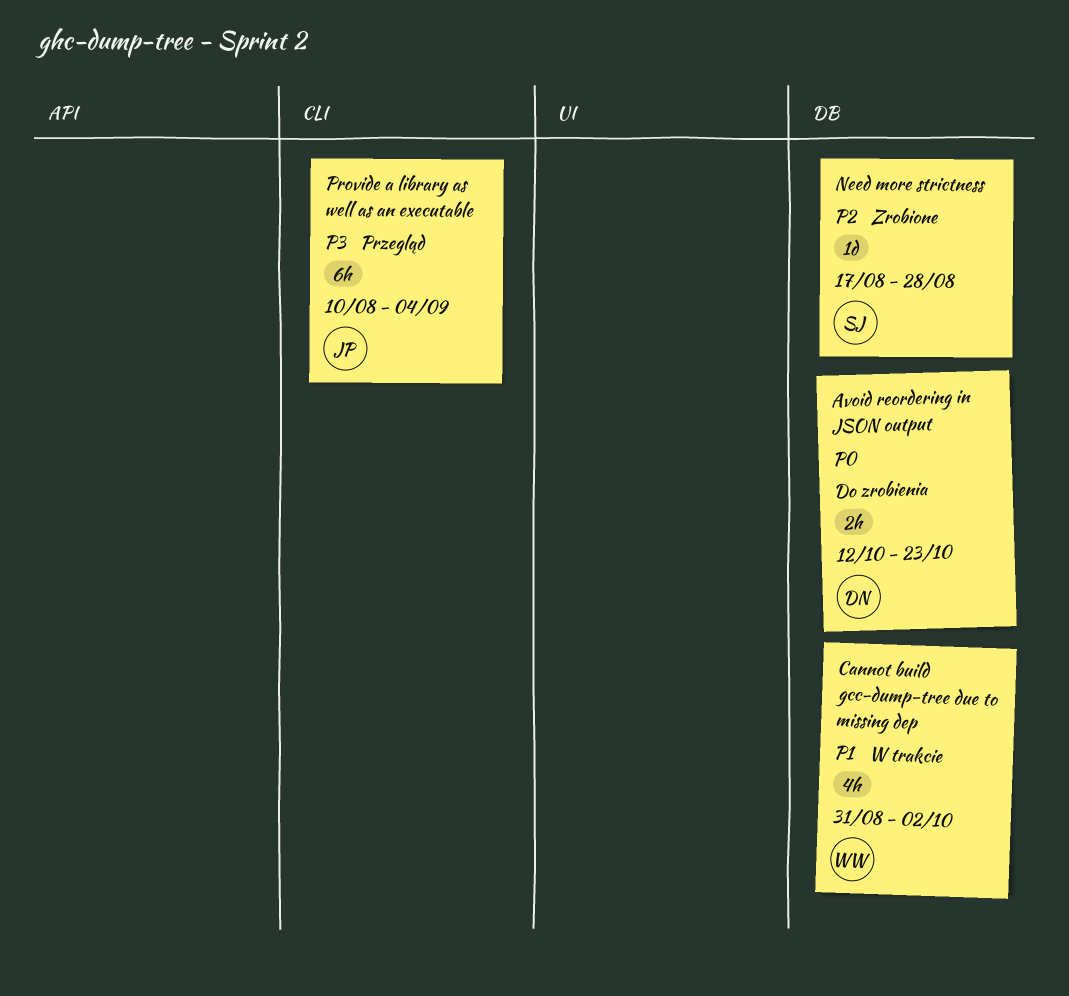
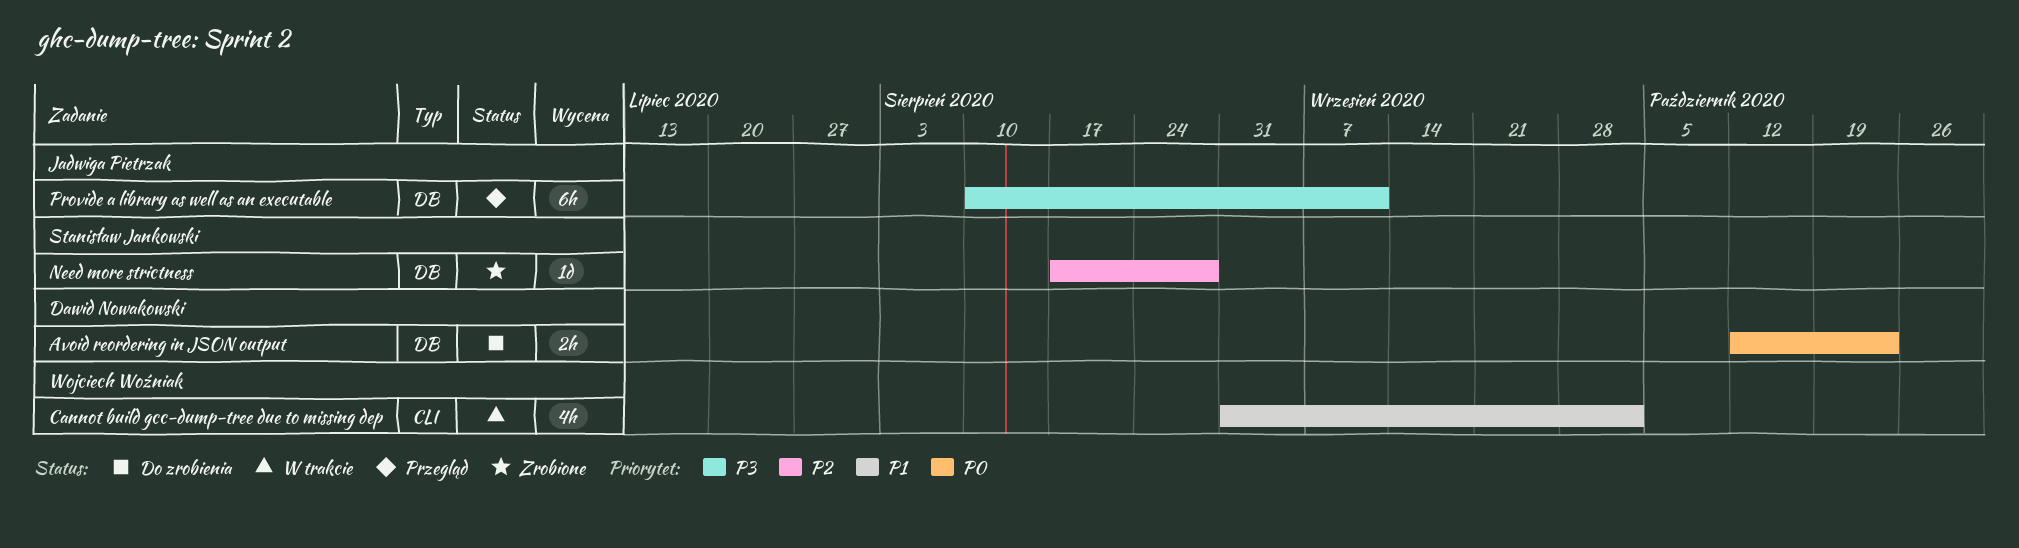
Cannot build gcc-dump-tree due to missing dep, label: DB -> CLI
Provide a library as well as an executable, label: CLI -> DB
Provide a library as well as an executable, due: Sep 4 -> Sep 11

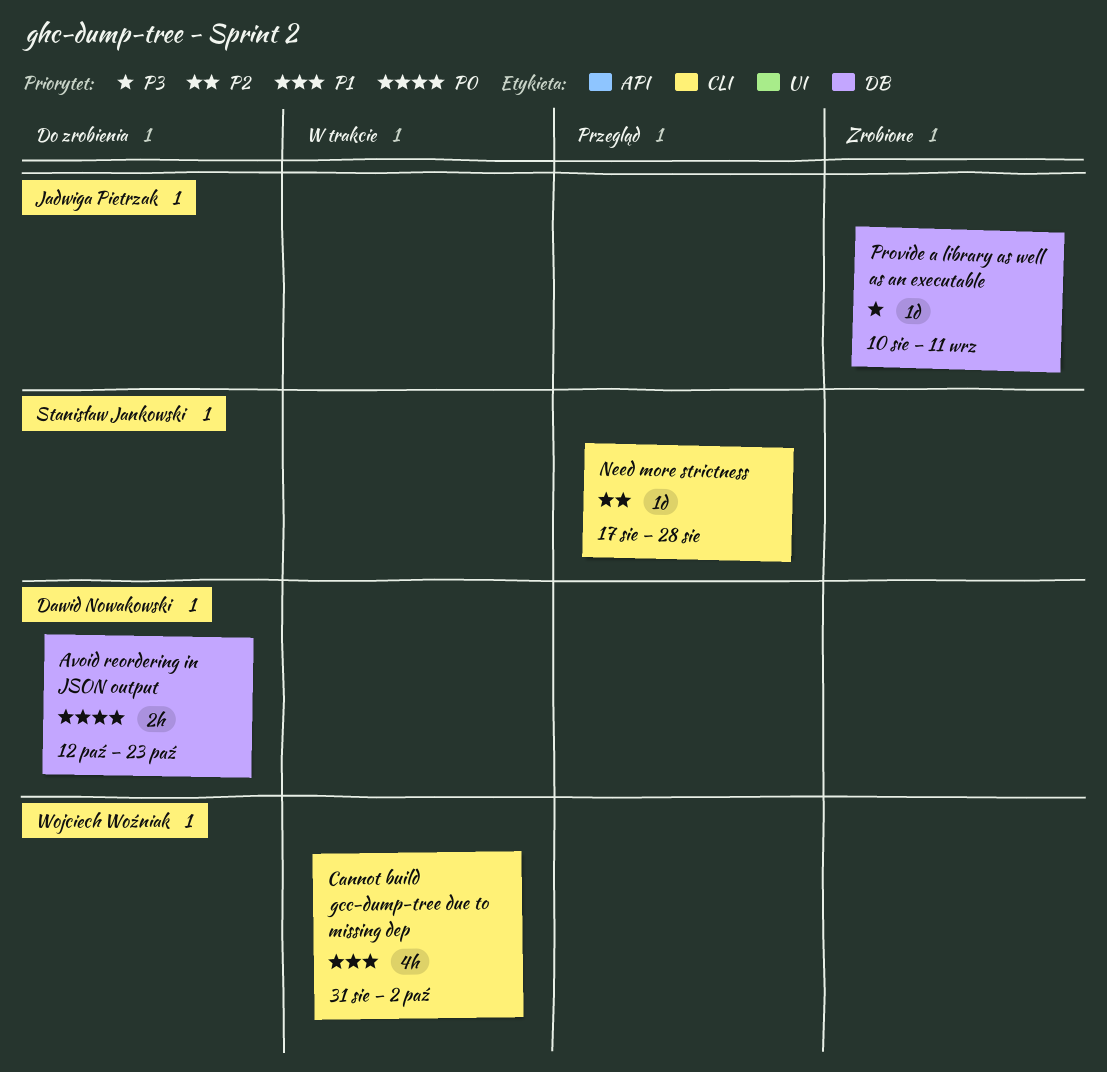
Need more strictness, status: Zrobione -> Przegląd
Need more strictness, label: DB -> CLI
Provide a library as well as an executable, status: Przegląd -> Zrobione
Provide a library as well as an executable, estimate: 6h -> 1d

